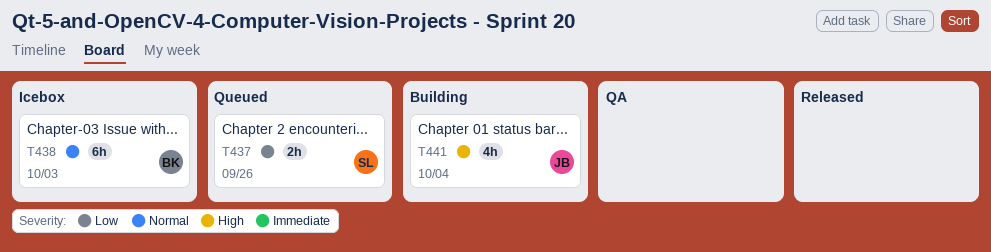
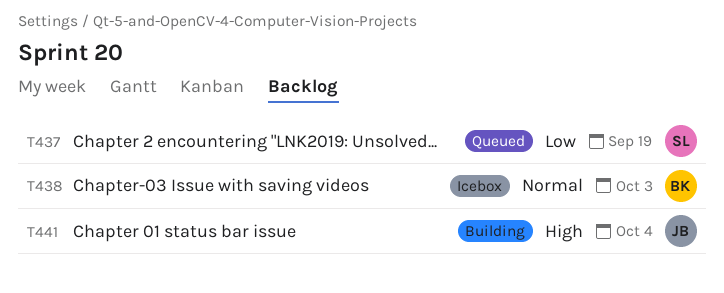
T437, due: Sep 26 -> Sep 19

